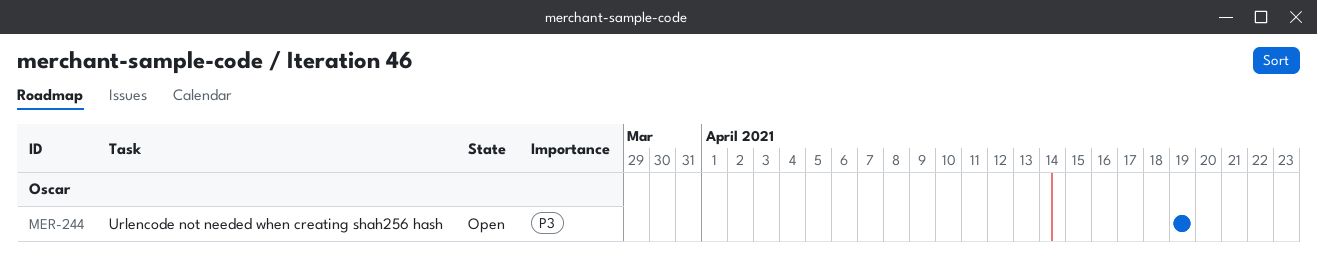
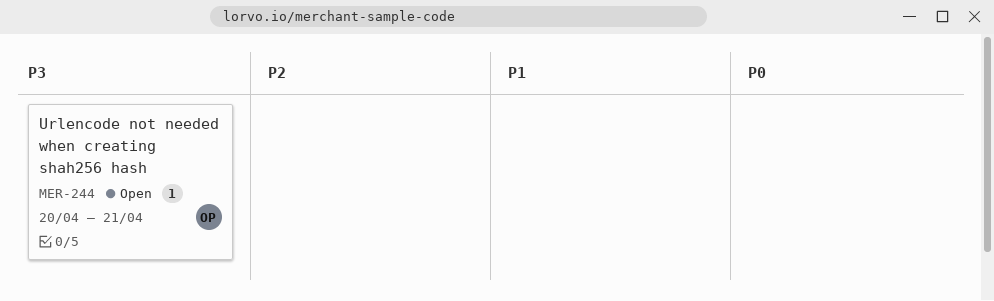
MER-244, start: Apr 19 -> Apr 20
MER-244, due: Apr 19 -> Apr 21

